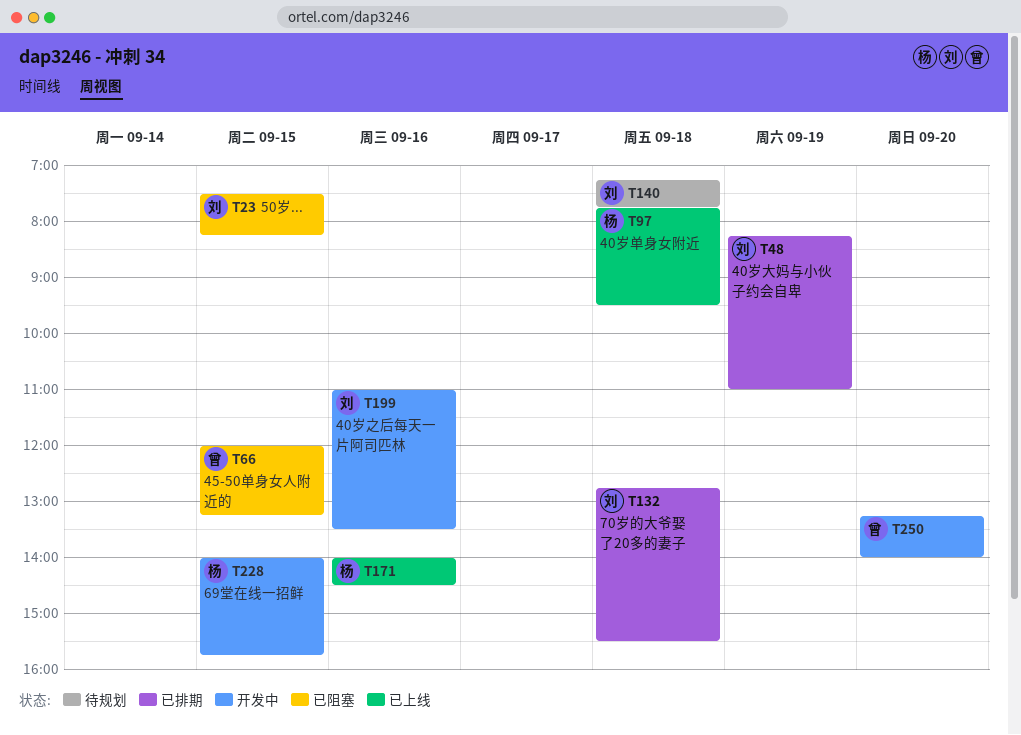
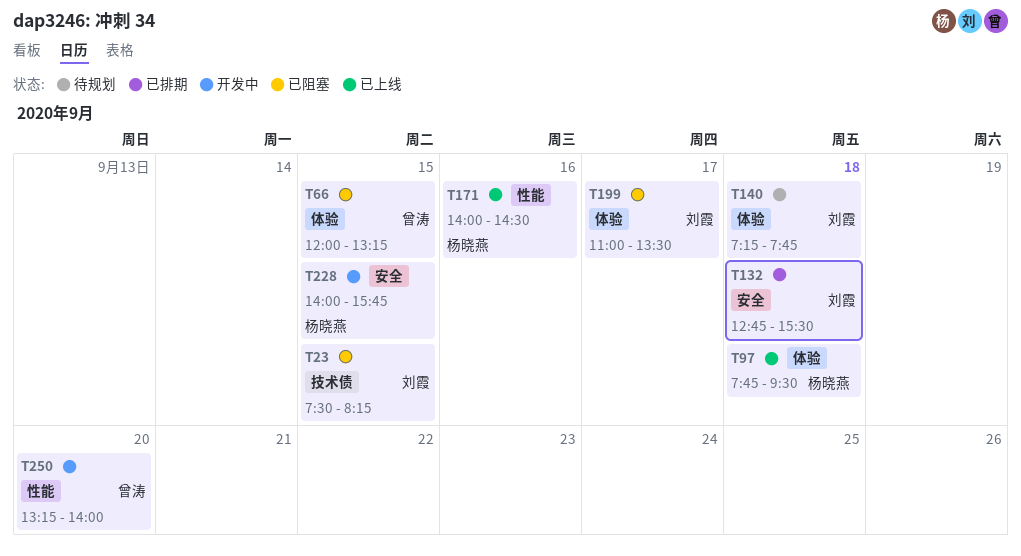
T48: present -> none
T199, status: 开发中 -> 已阻塞
T199, day: Sep 16 -> Sep 17

